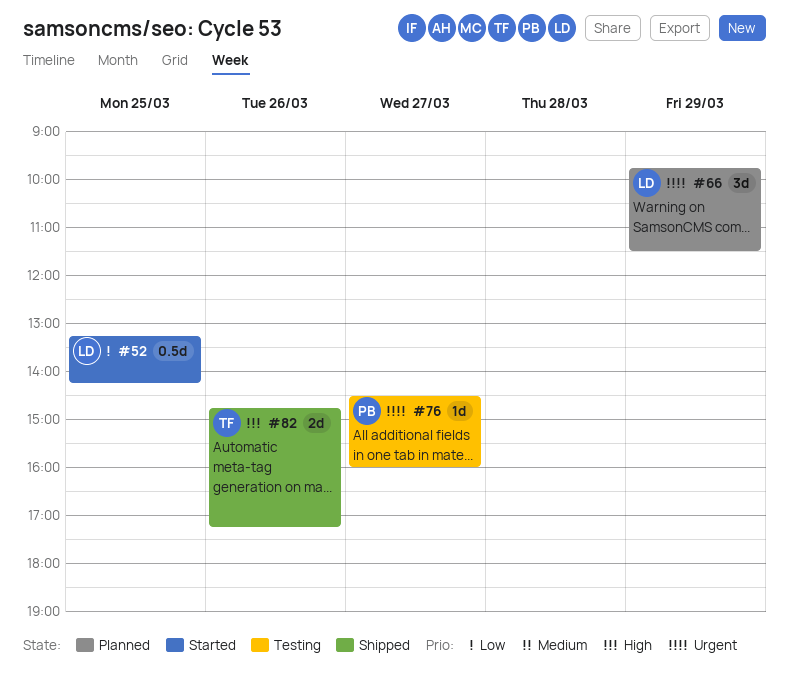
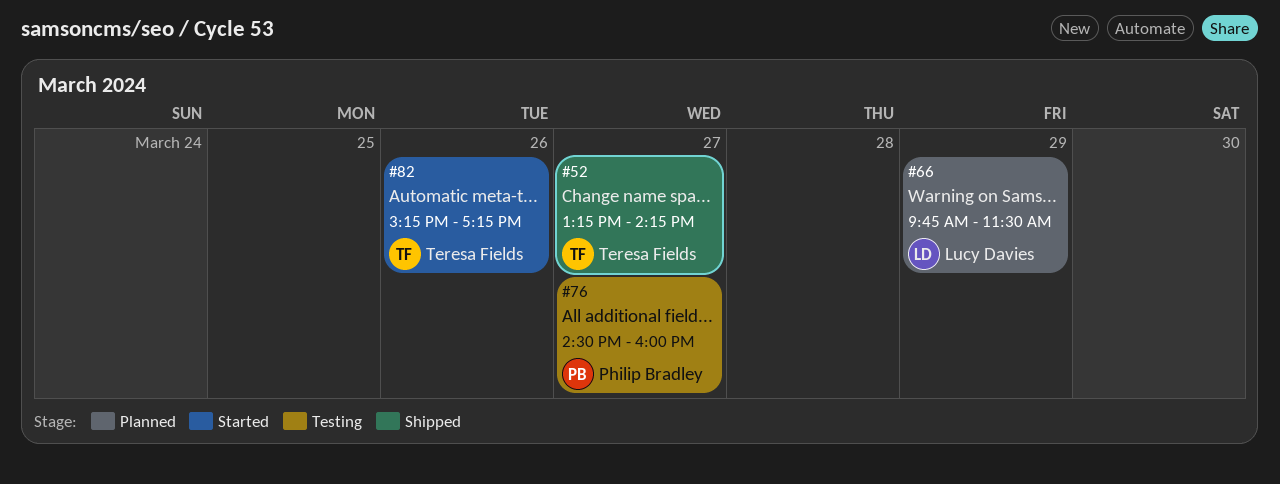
#52, status: Started -> Shipped
#52, owner: Lucy Davies -> Teresa Fields
#52, day: Mar 25 -> Mar 27
#82, status: Shipped -> Started
#82, begins: 14:45 -> 15:15

